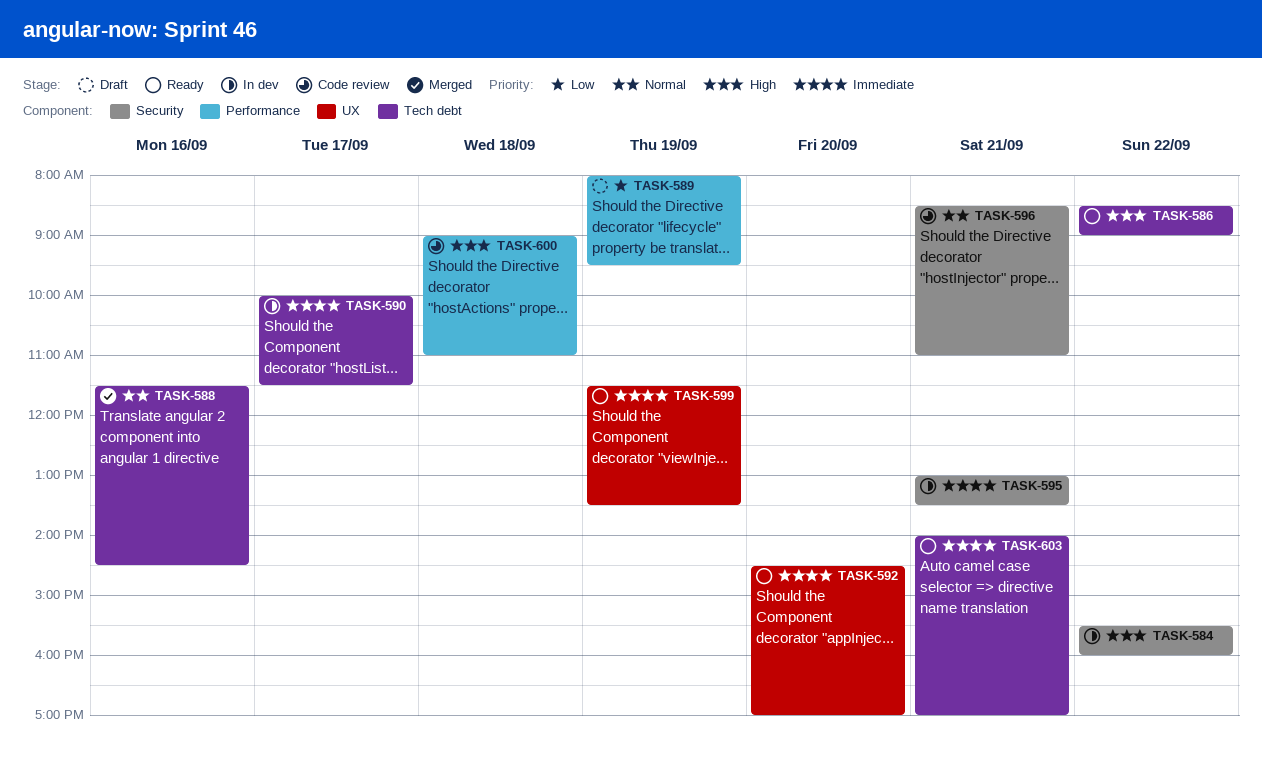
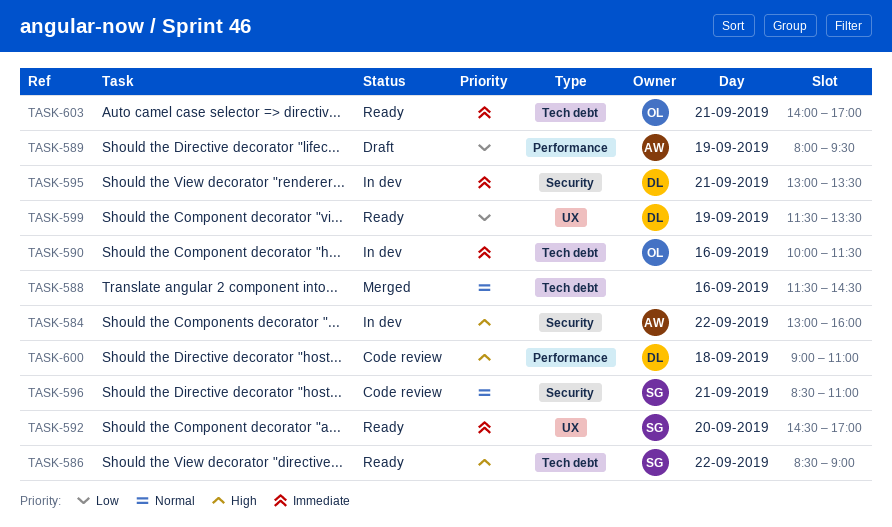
TASK-584, begins: 15:30 -> 13:00
TASK-590, day: Sep 17 -> Sep 16
TASK-599, priority: Immediate -> Low

